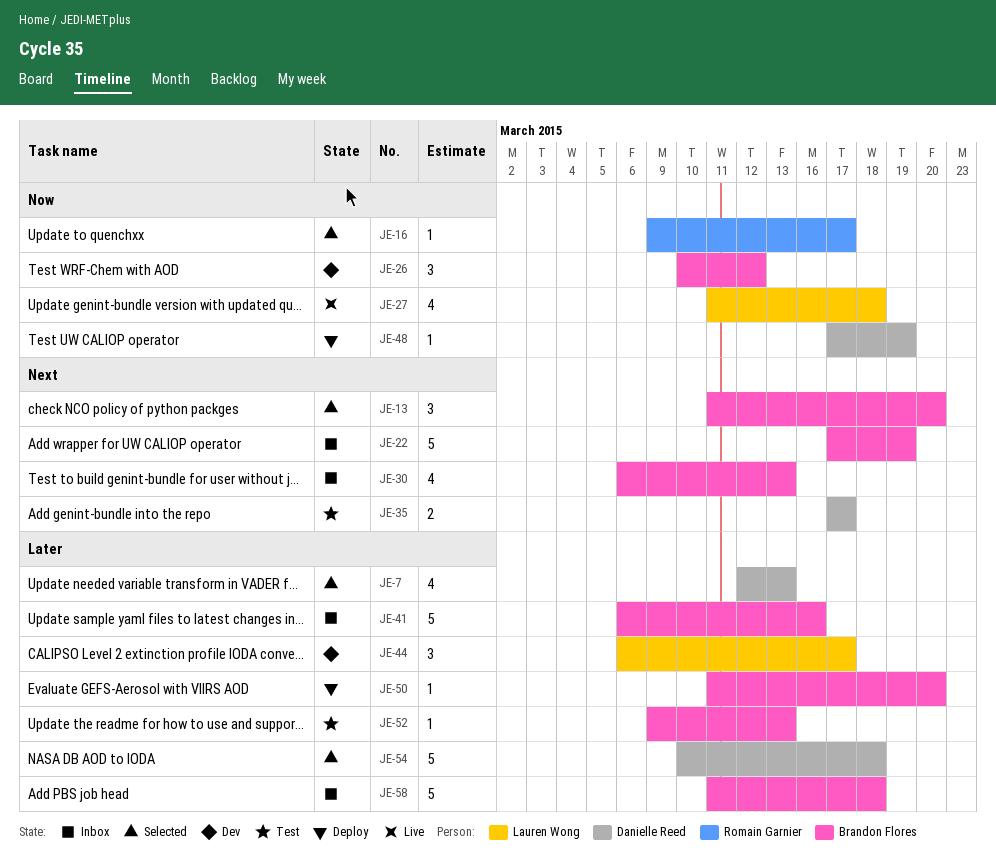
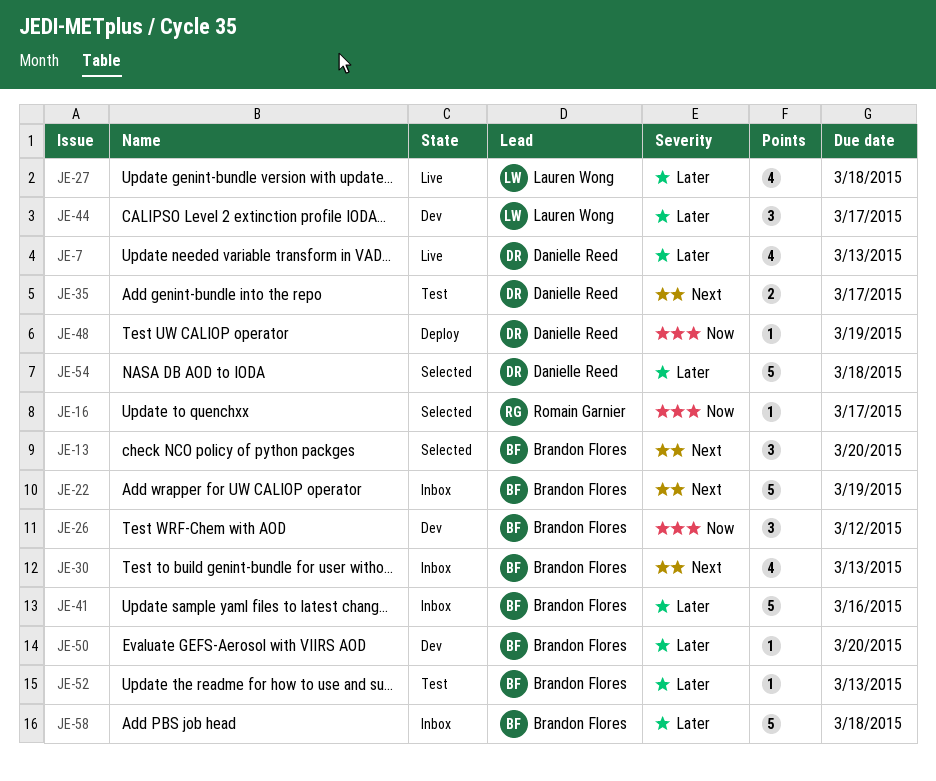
JE-7, status: Selected -> Live
JE-27, priority: Now -> Later
JE-50, status: Deploy -> Dev

